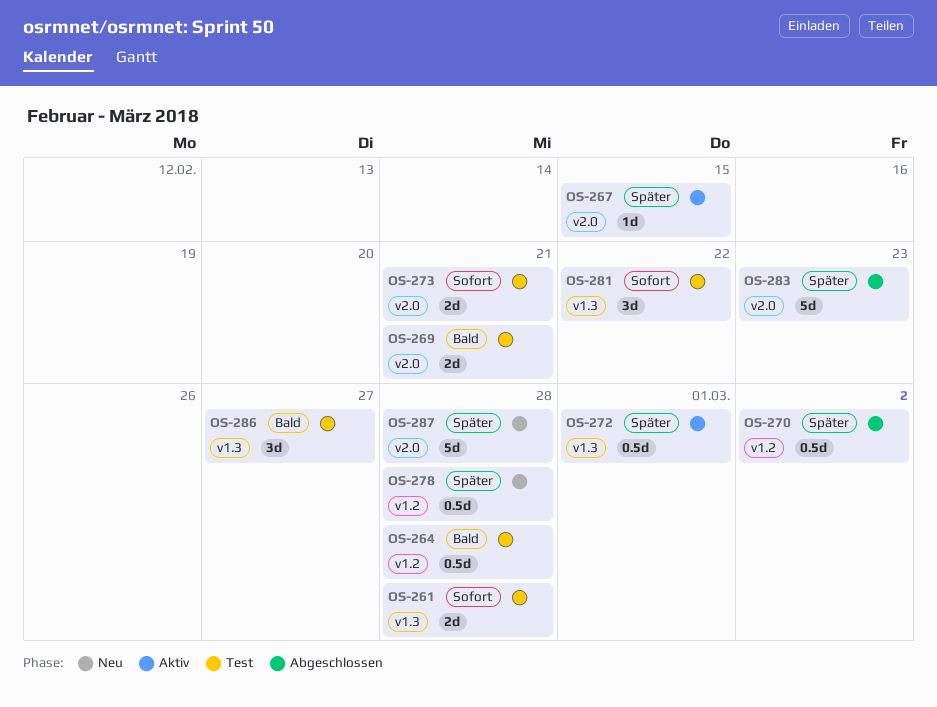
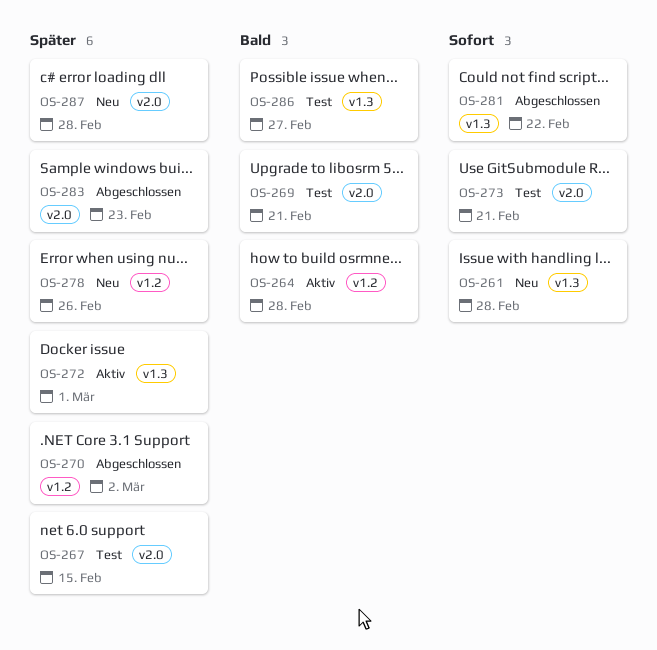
OS-261, status: Test -> Neu
OS-264, status: Test -> Aktiv
OS-267, status: Aktiv -> Test
OS-278, due: Feb 28 -> Feb 26
OS-281, status: Test -> Abgeschlossen

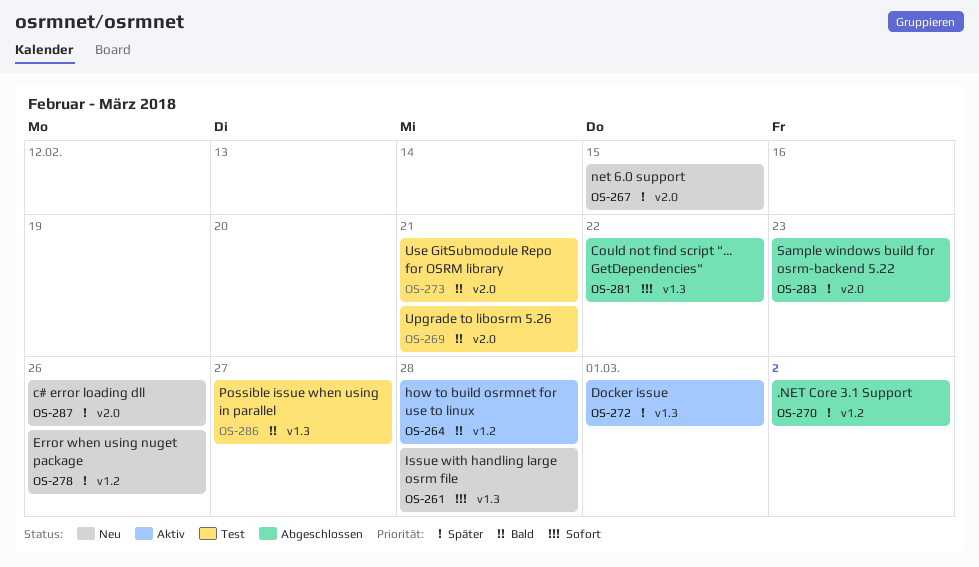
OS-267, status: Test -> Neu
OS-273, priority: Sofort -> Bald
OS-287, due: Feb 28 -> Feb 26

